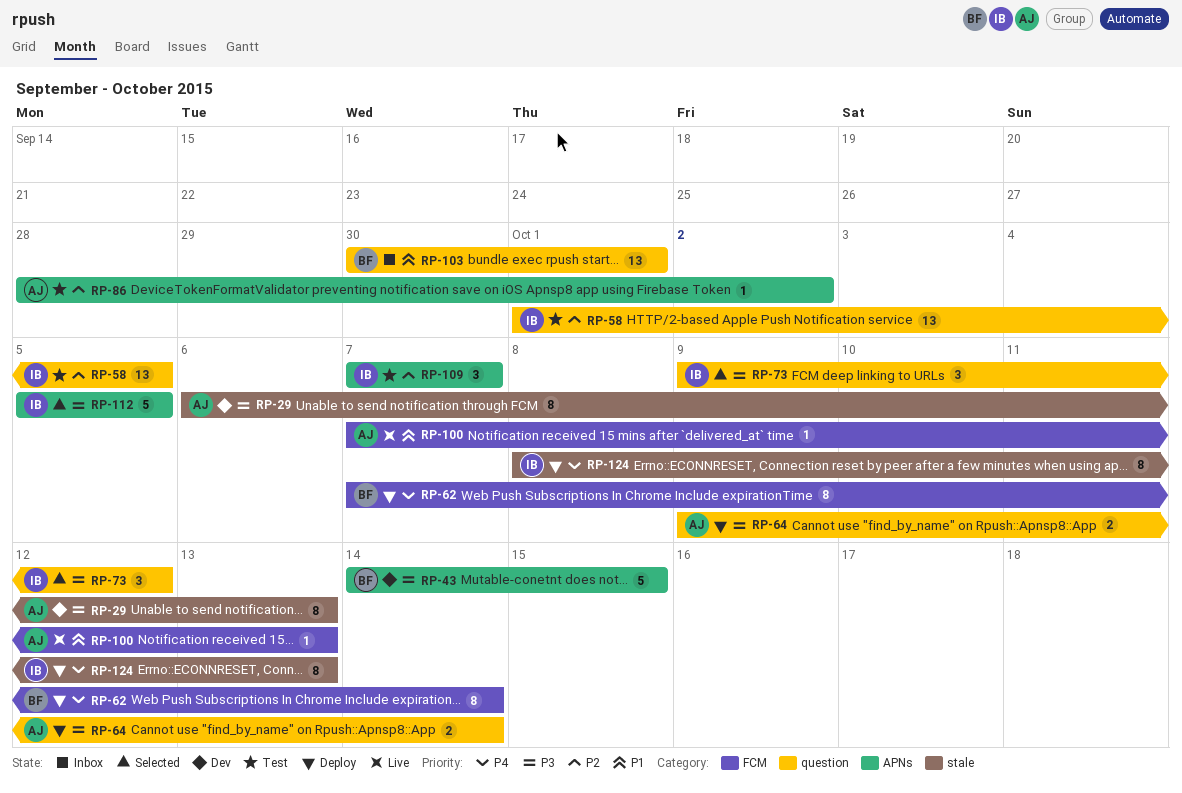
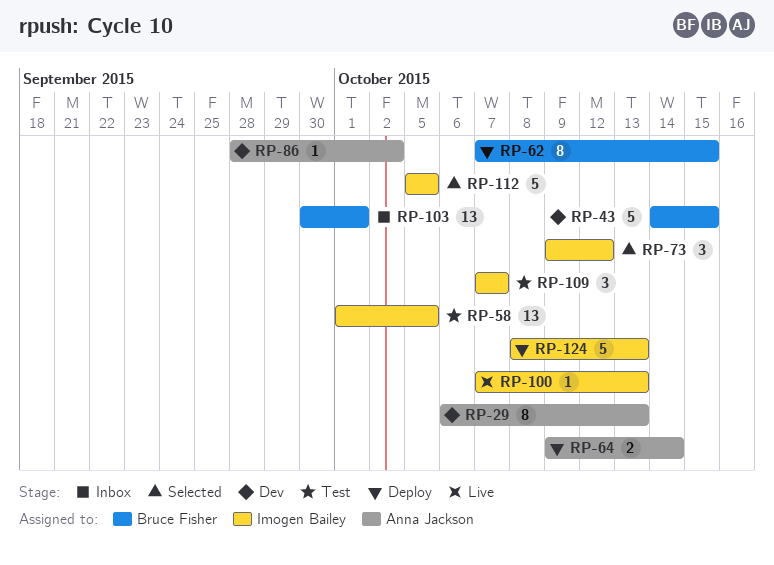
RP-62, due: Oct 14 -> Oct 15
RP-86, status: Test -> Dev
RP-100, owner: Anna Jackson -> Imogen Bailey
RP-124, estimate: 8 -> 5

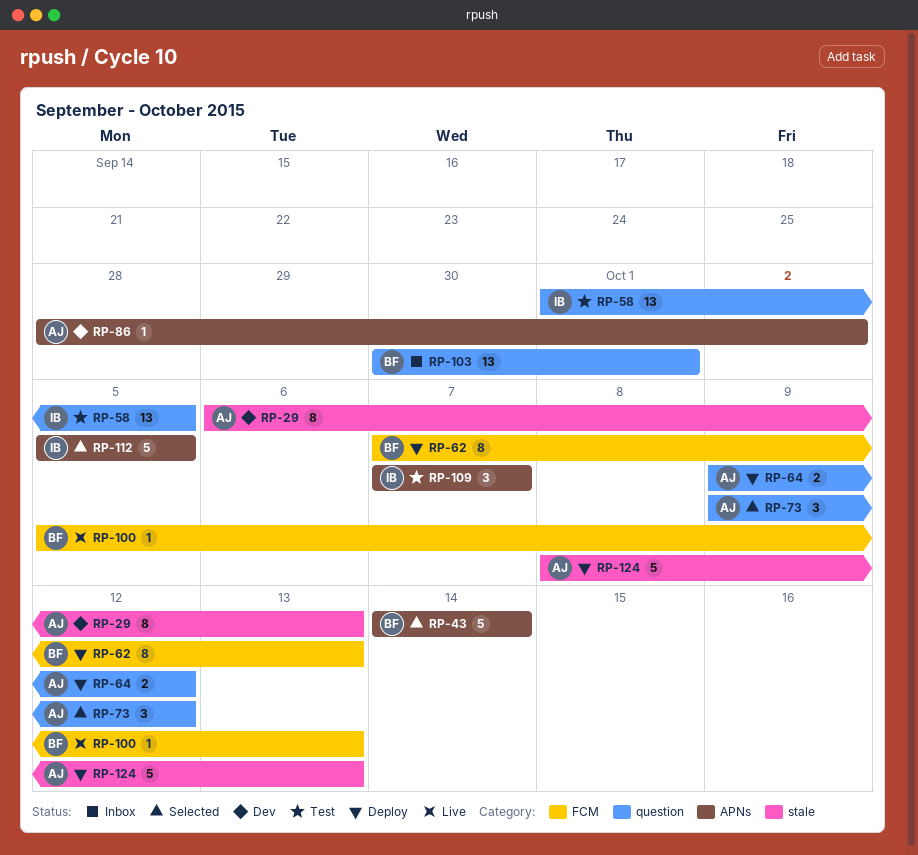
RP-43, status: Dev -> Selected
RP-43, due: Oct 15 -> Oct 14
RP-62, due: Oct 15 -> Oct 13
RP-64, due: Oct 14 -> Oct 12
RP-73, owner: Imogen Bailey -> Anna Jackson
RP-100, owner: Imogen Bailey -> Bruce Fisher
RP-100, start: Oct 7 -> Oct 5
RP-124, owner: Imogen Bailey -> Anna Jackson

